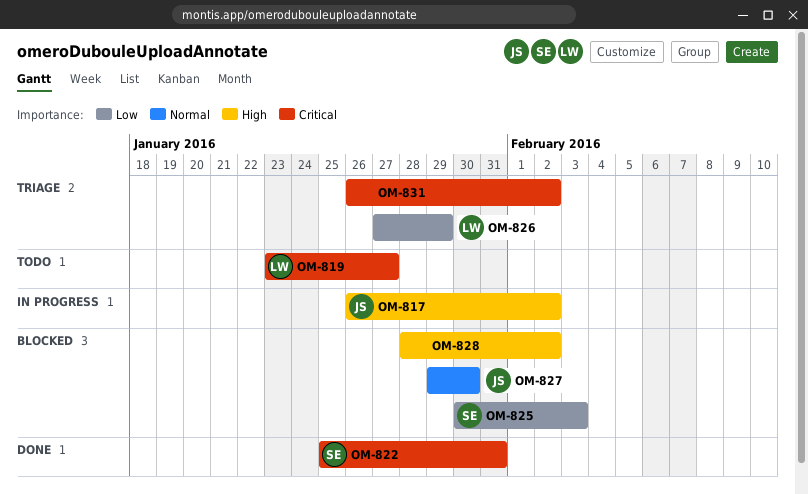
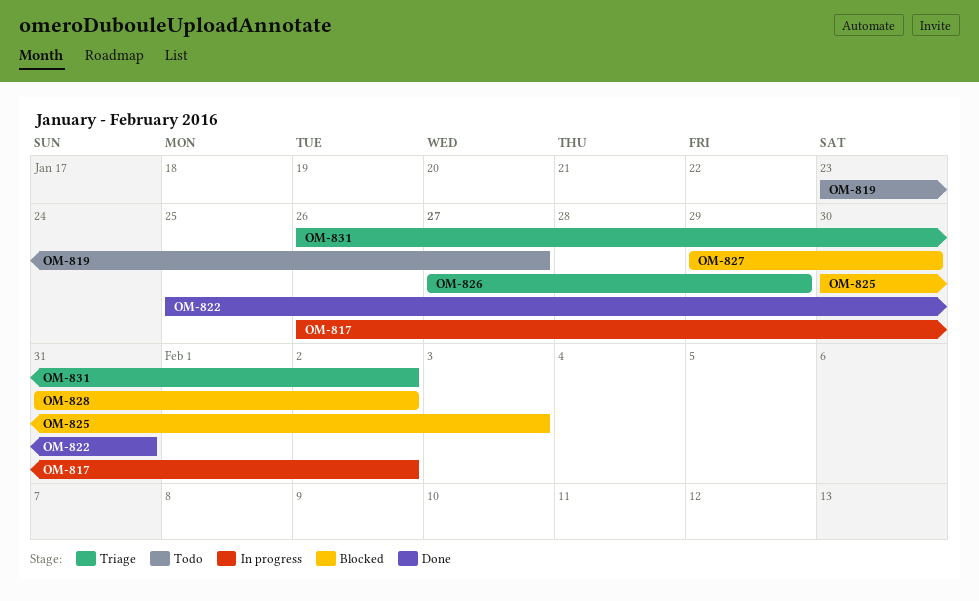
OM-828, start: Jan 28 -> Jan 31

